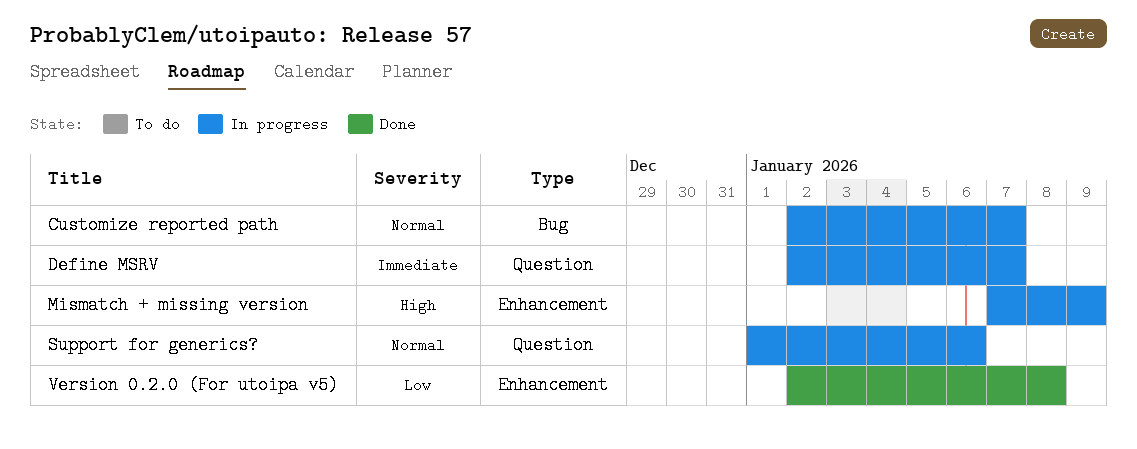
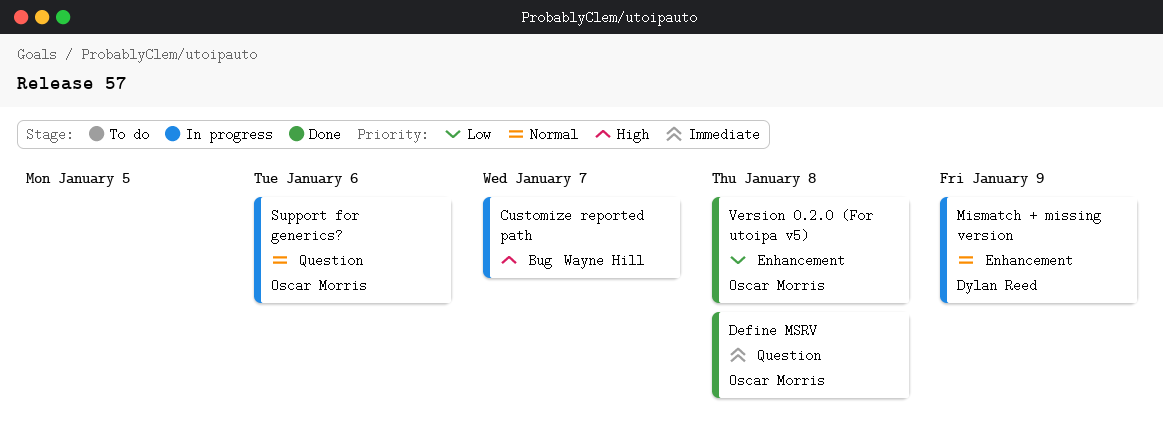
Customize reported path, priority: Normal -> High
Define MSRV, status: In progress -> Done
Define MSRV, due: Jan 7 -> Jan 8
Mismatch + missing version, priority: High -> Normal

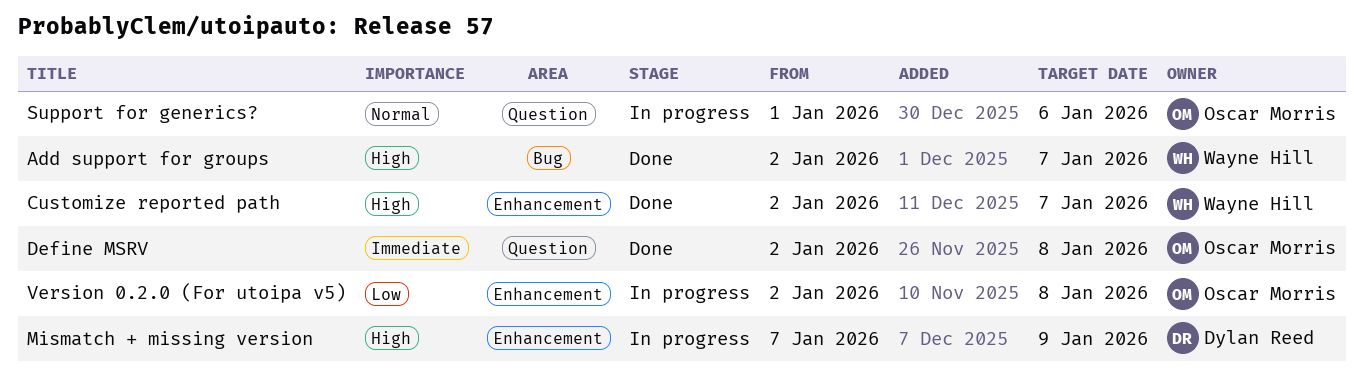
Add support for groups: none -> present
Customize reported path, status: In progress -> Done
Customize reported path, label: Bug -> Enhancement
Mismatch + missing version, priority: Normal -> High
Version 0.2.0 (For utoipa v5), status: Done -> In progress

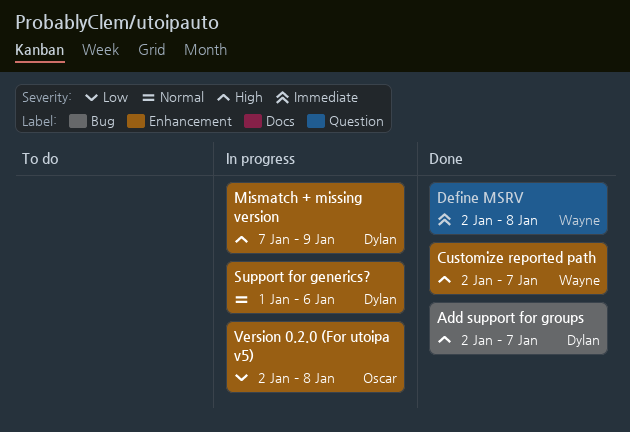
Add support for groups, owner: Wayne Hill -> Dylan Reed
Define MSRV, owner: Oscar Morris -> Wayne Hill
Support for generics?, owner: Oscar Morris -> Dylan Reed
Support for generics?, label: Question -> Enhancement

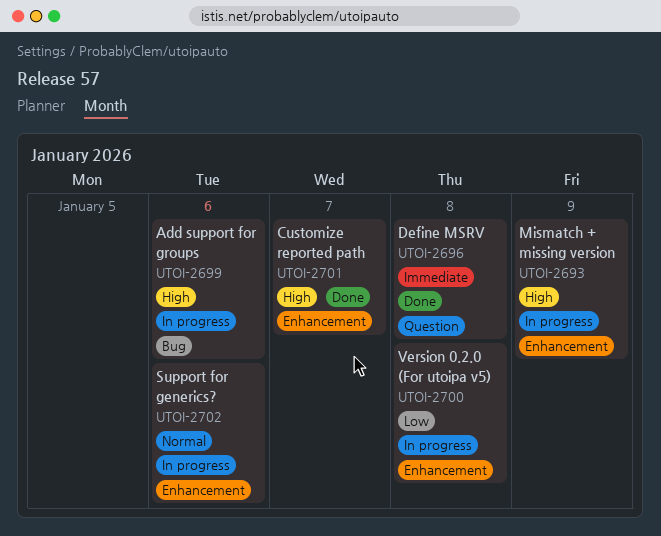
Add support for groups, status: Done -> In progress
Add support for groups, due: Jan 7 -> Jan 6

